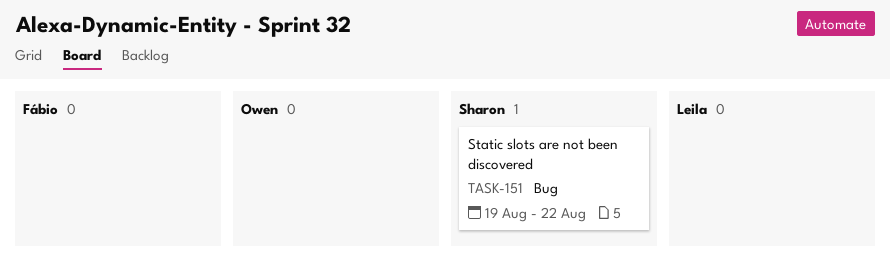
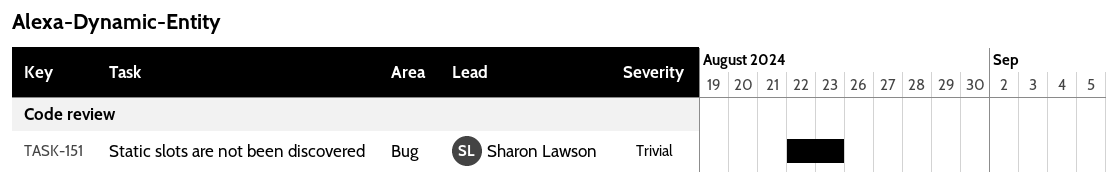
TASK-151, start: Aug 19 -> Aug 22
TASK-151, due: Aug 22 -> Aug 23

